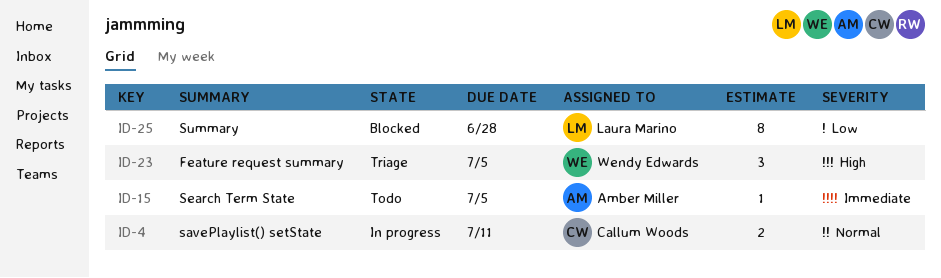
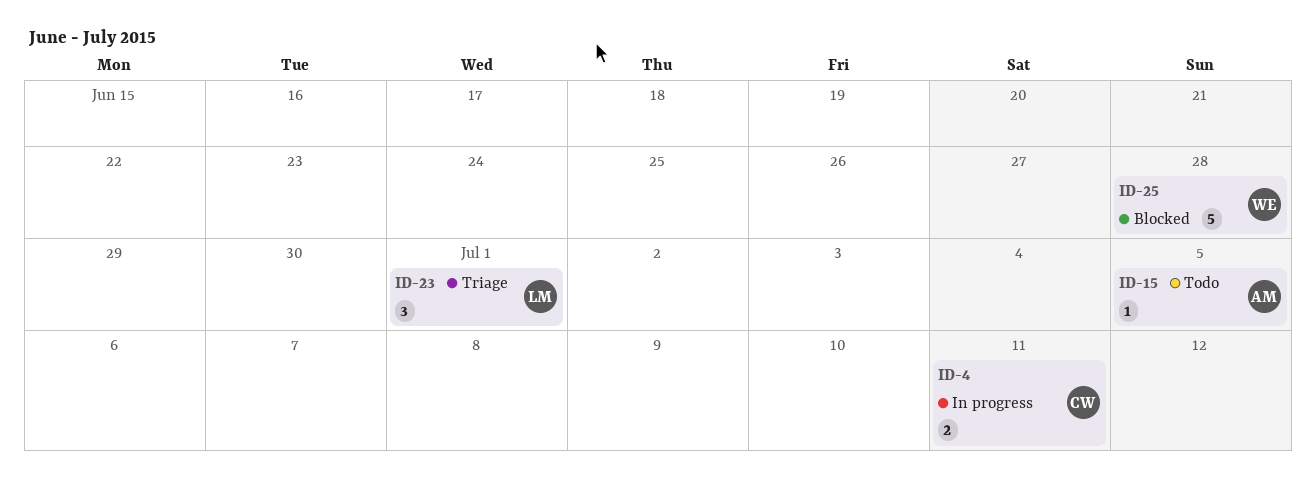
ID-23, owner: Wendy Edwards -> Laura Marino
ID-23, due: Jul 5 -> Jul 1
ID-25, owner: Laura Marino -> Wendy Edwards
ID-25, estimate: 8 -> 5

